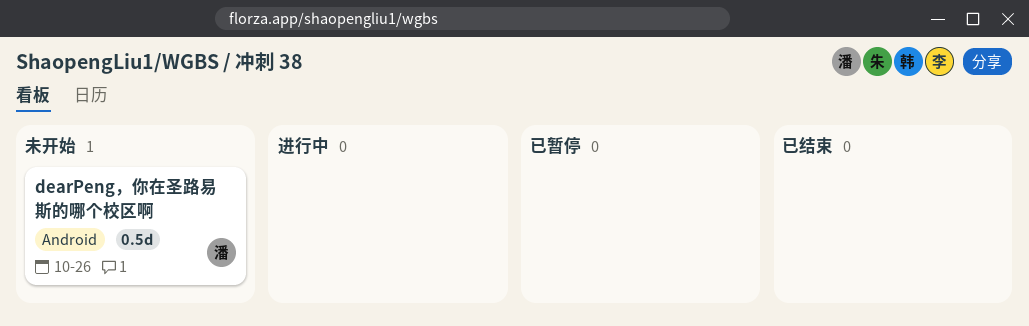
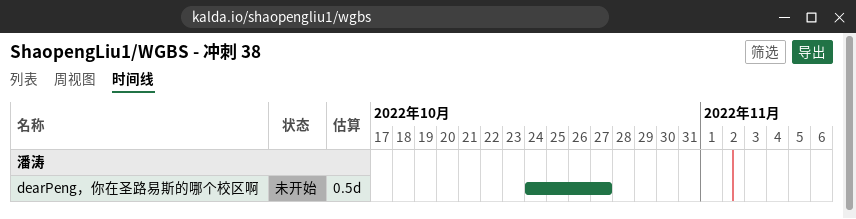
dearPeng，你在圣路易斯的哪个校区啊, due: Oct 26 -> Oct 27

